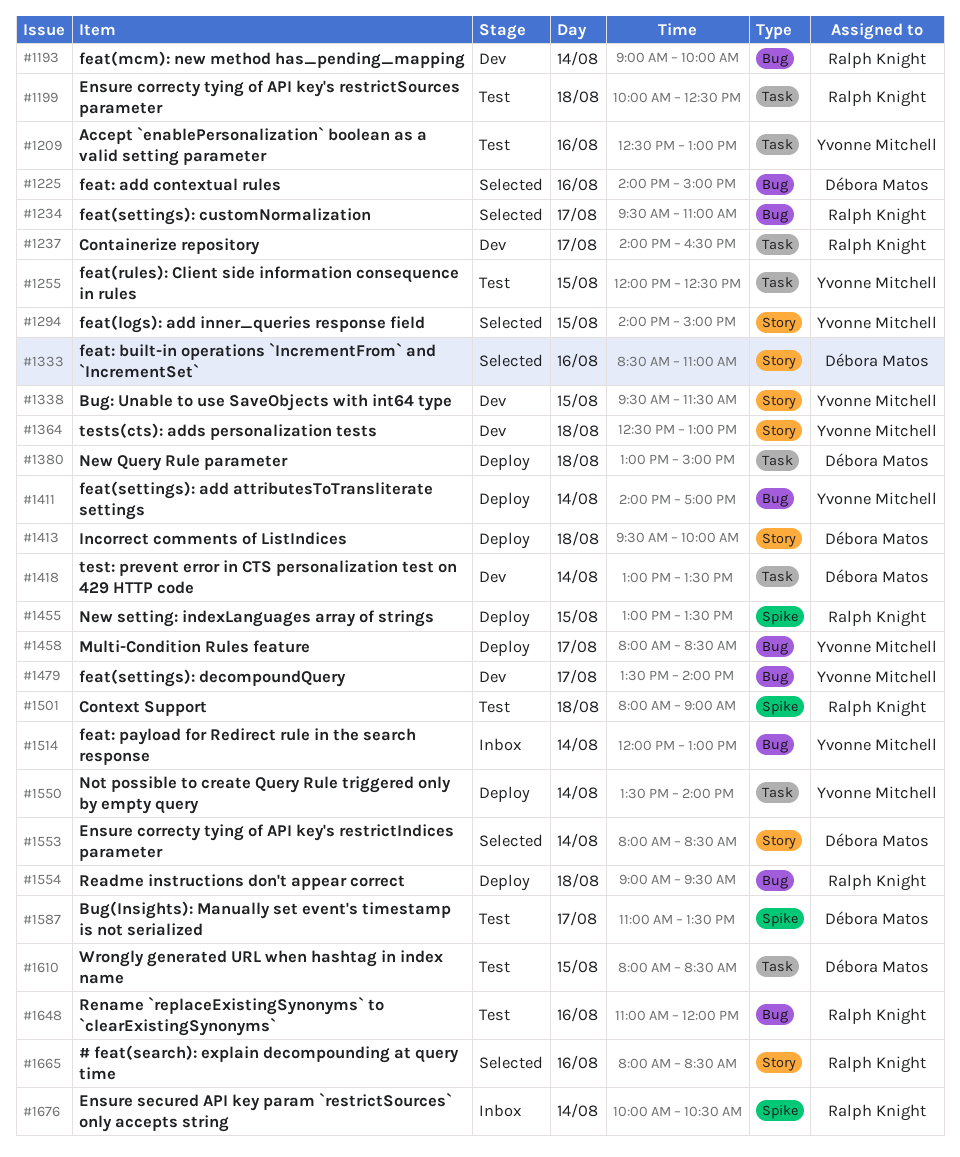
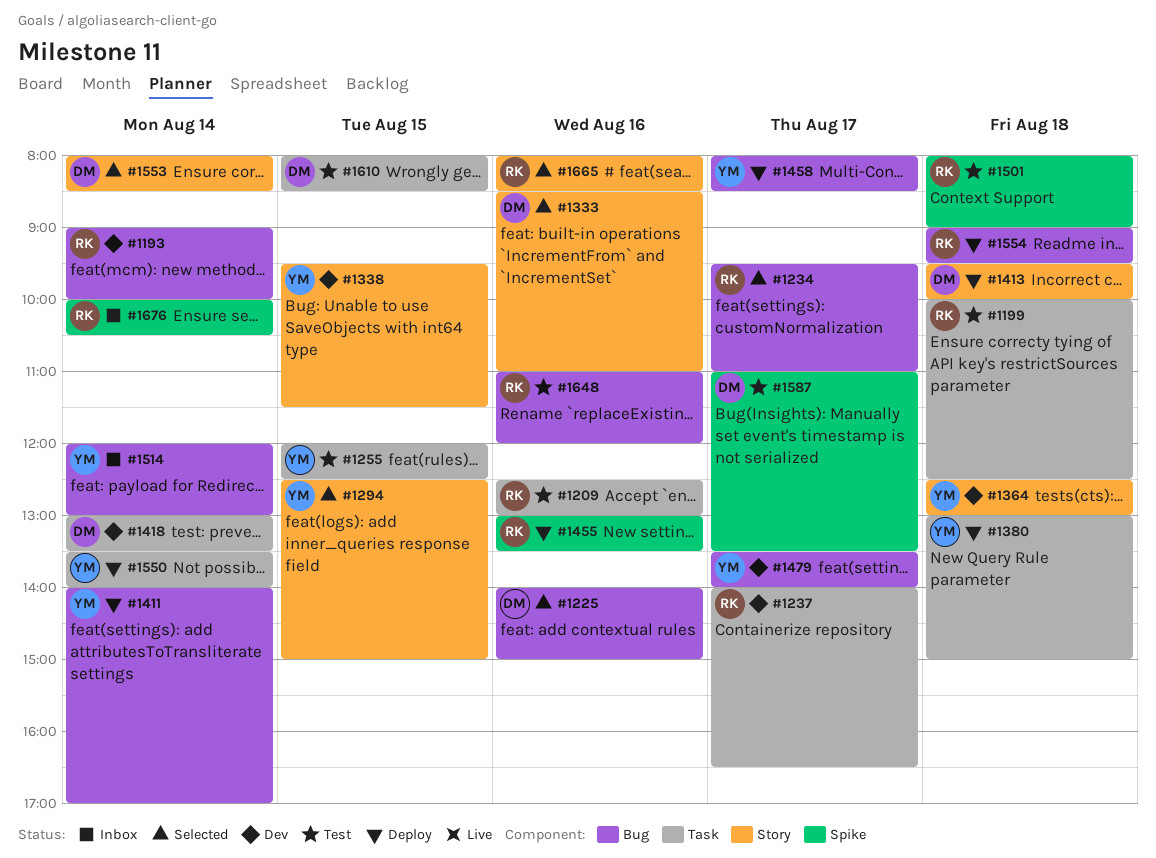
#1209, owner: Yvonne Mitchell -> Ralph Knight
#1294, begins: 14:00 -> 12:30
#1380, owner: Débora Matos -> Yvonne Mitchell
#1455, day: Aug 15 -> Aug 16

